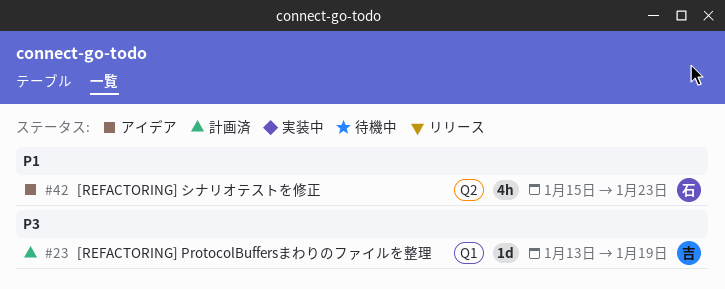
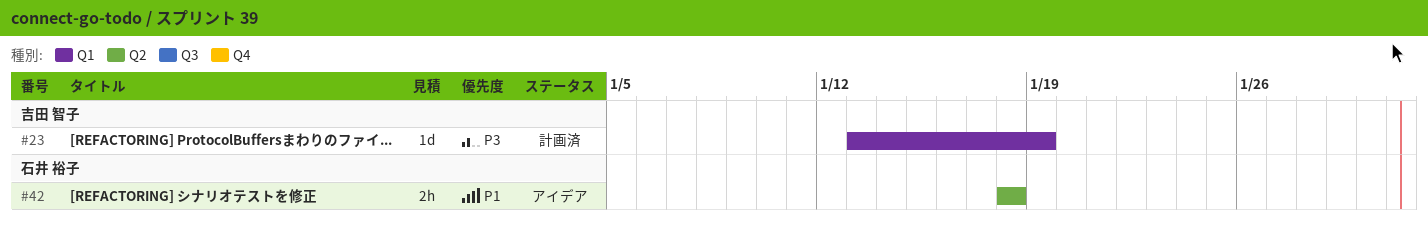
#42, estimate: 4h -> 2h
#42, start: Jan 15 -> Jan 18
#42, due: Jan 23 -> Jan 18

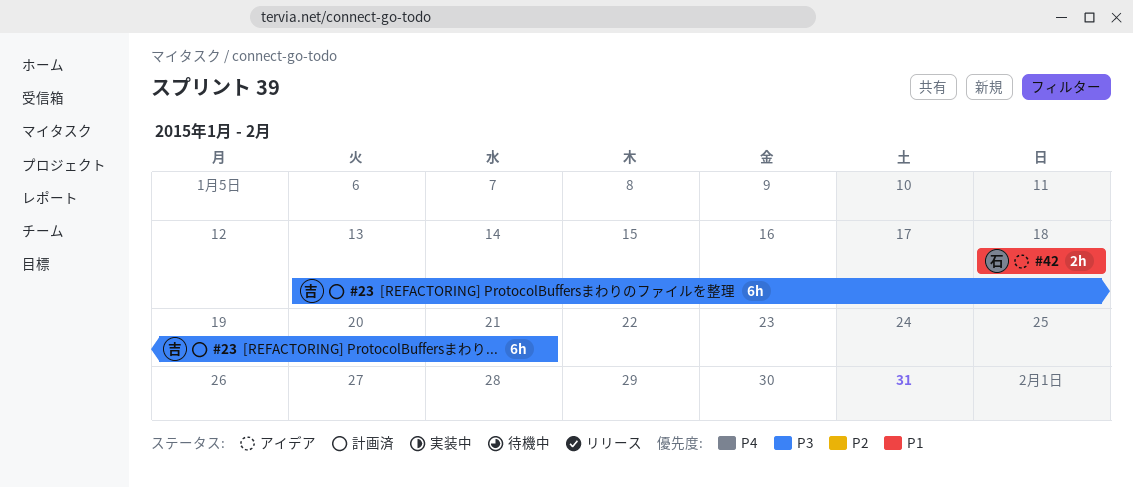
#23, estimate: 1d -> 6h
#23, due: Jan 19 -> Jan 21

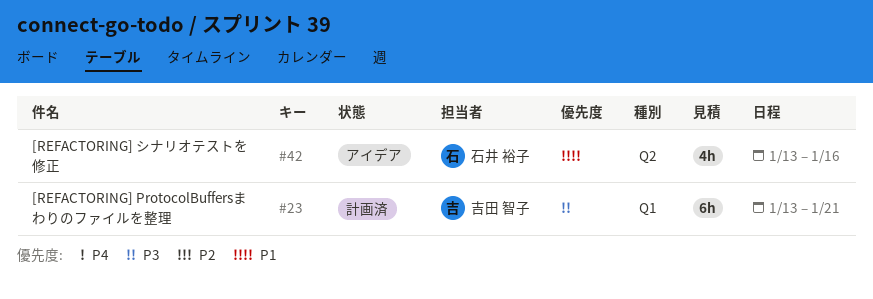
#42, estimate: 2h -> 4h
#42, start: Jan 18 -> Jan 13
#42, due: Jan 18 -> Jan 16

